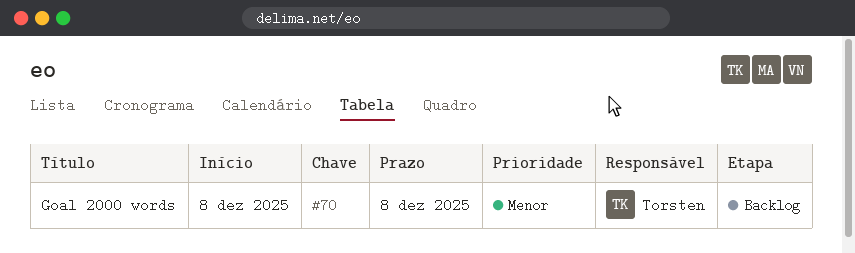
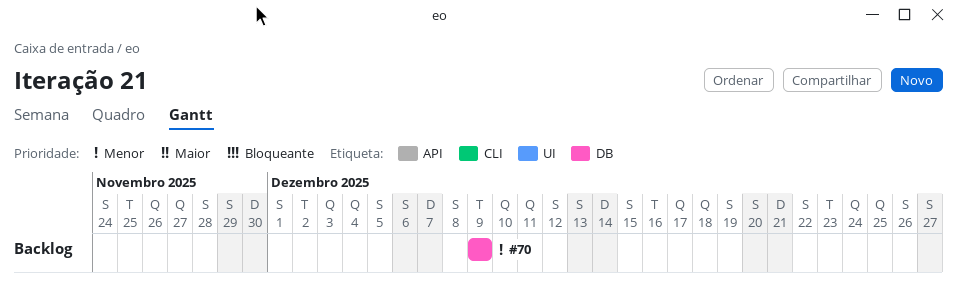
#70, start: Dec 8 -> Dec 9
#70, due: Dec 8 -> Dec 9

